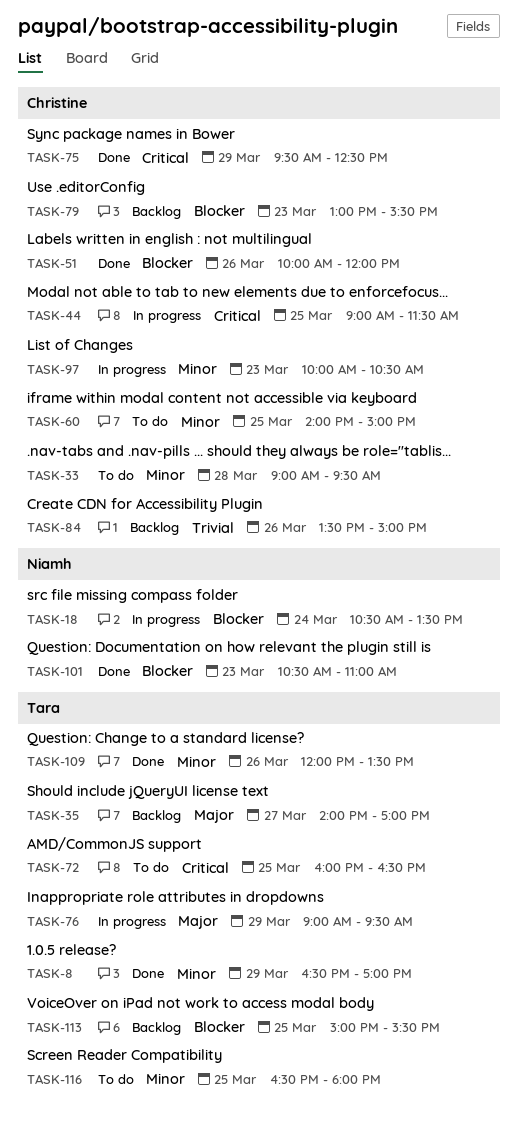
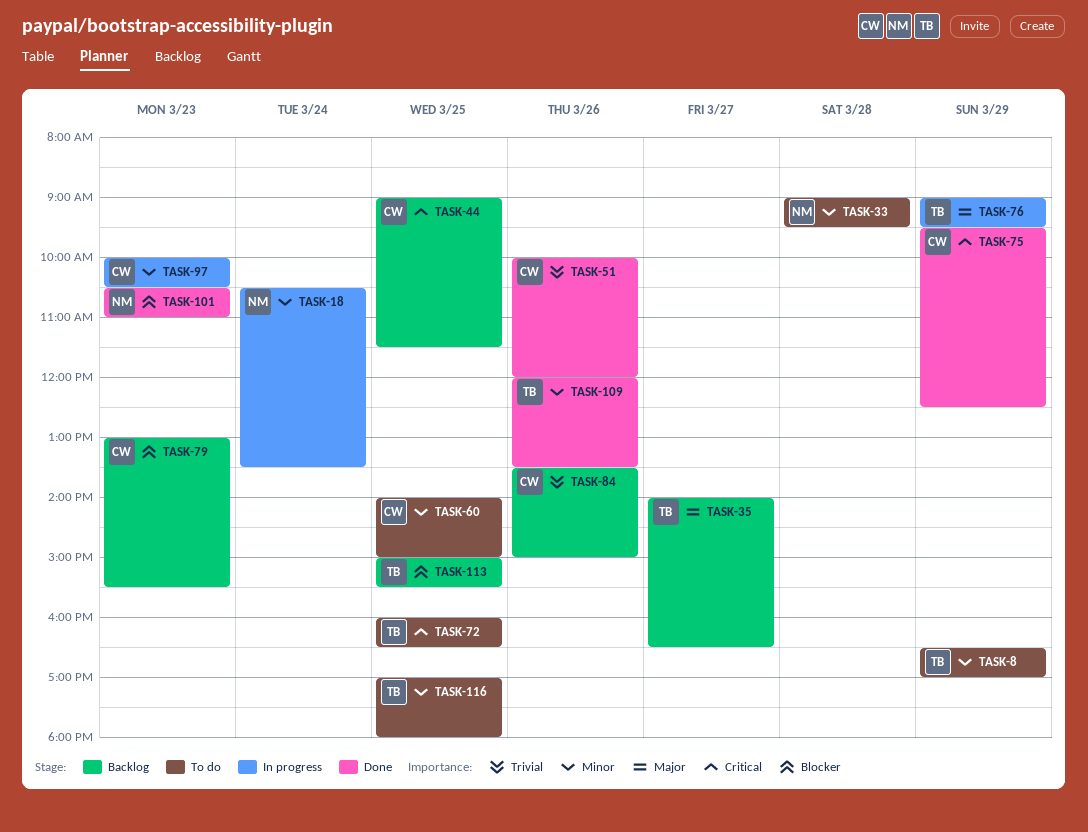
TASK-8, status: Done -> To do
TASK-18, priority: Blocker -> Minor
TASK-33, owner: Christine -> Niamh
TASK-35, ends: 17:00 -> 16:30
TASK-44, status: In progress -> Backlog
TASK-51, priority: Blocker -> Trivial
TASK-116, begins: 16:30 -> 17:00

